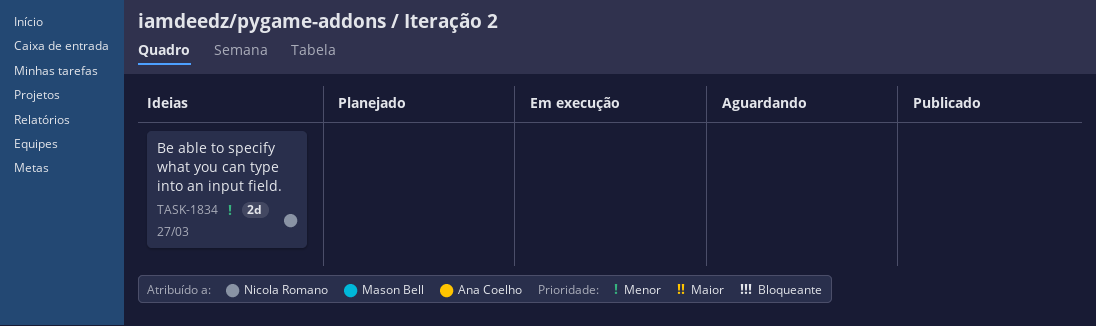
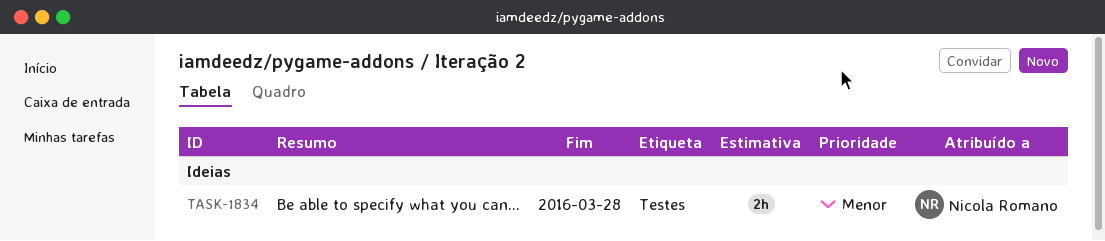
TASK-1834, estimate: 2d -> 2h
TASK-1834, due: Mar 27 -> Mar 28

